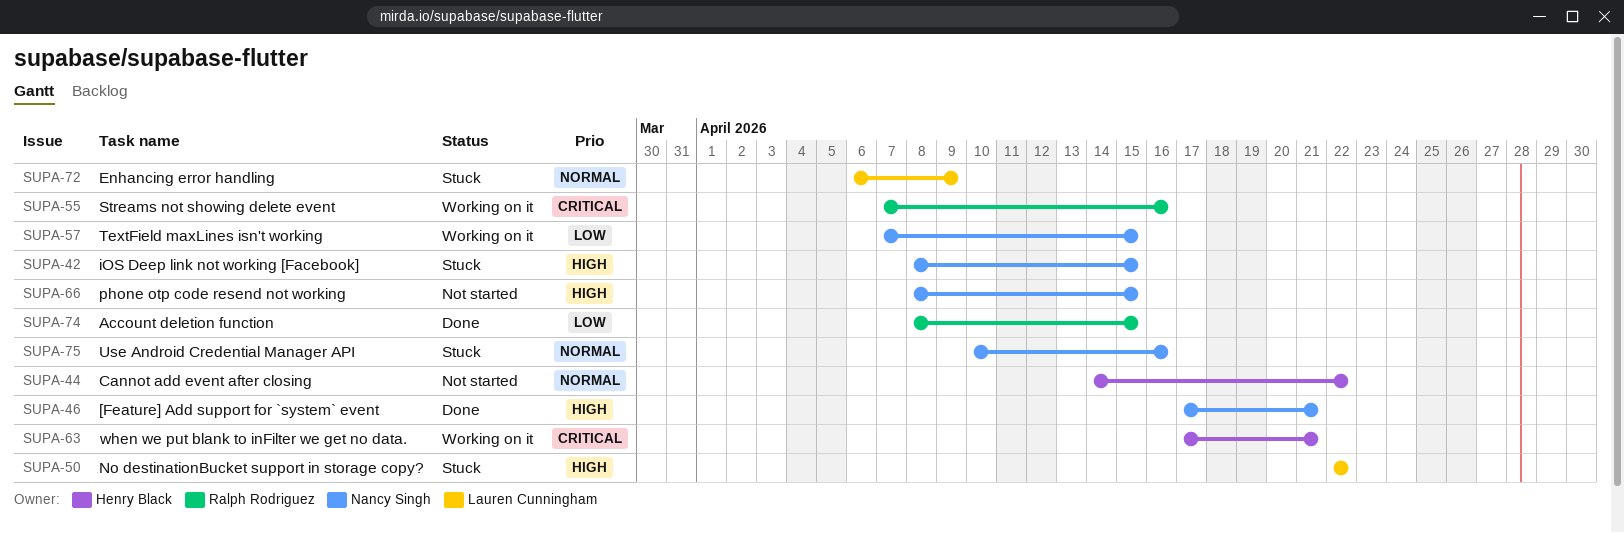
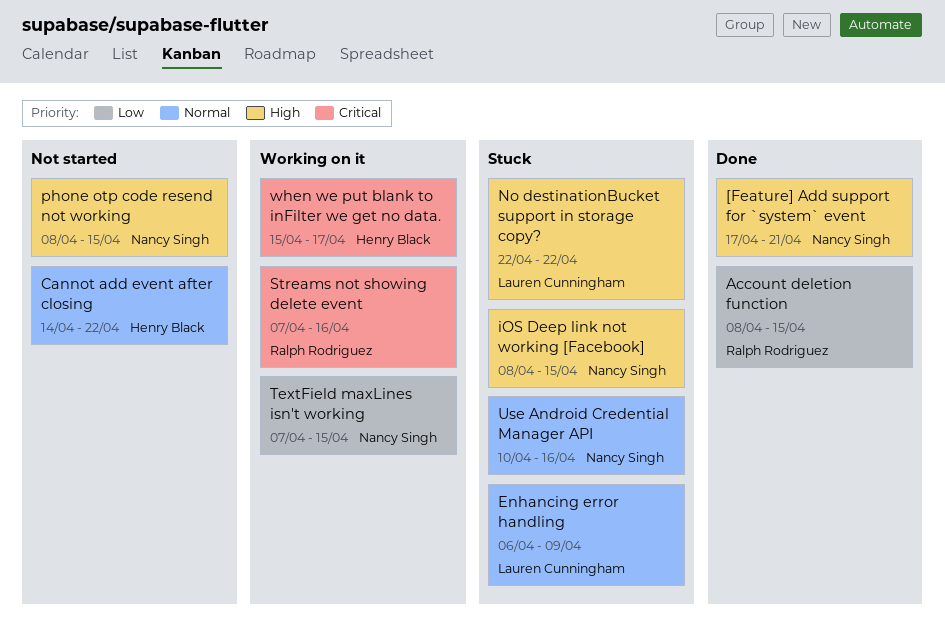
when we put blank to inFilter we get no data., start: Apr 17 -> Apr 15
when we put blank to inFilter we get no data., due: Apr 21 -> Apr 17

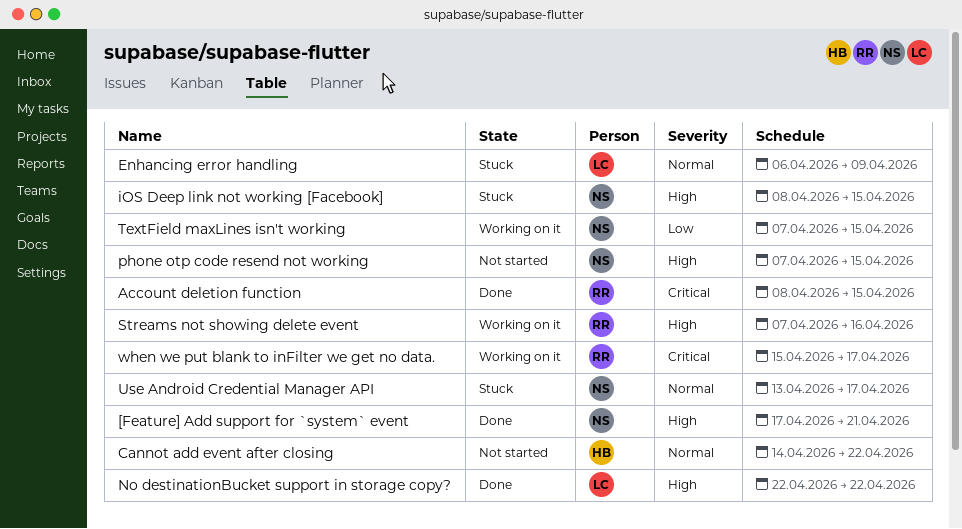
Account deletion function, priority: Low -> Critical
No destinationBucket support in storage copy?, status: Stuck -> Done
phone otp code resend not working, start: Apr 8 -> Apr 7
Streams not showing delete event, priority: Critical -> High
Use Android Credential Manager API, start: Apr 10 -> Apr 13
Use Android Credential Manager API, due: Apr 16 -> Apr 17
when we put blank to inFilter we get no data., owner: Henry Black -> Ralph Rodriguez

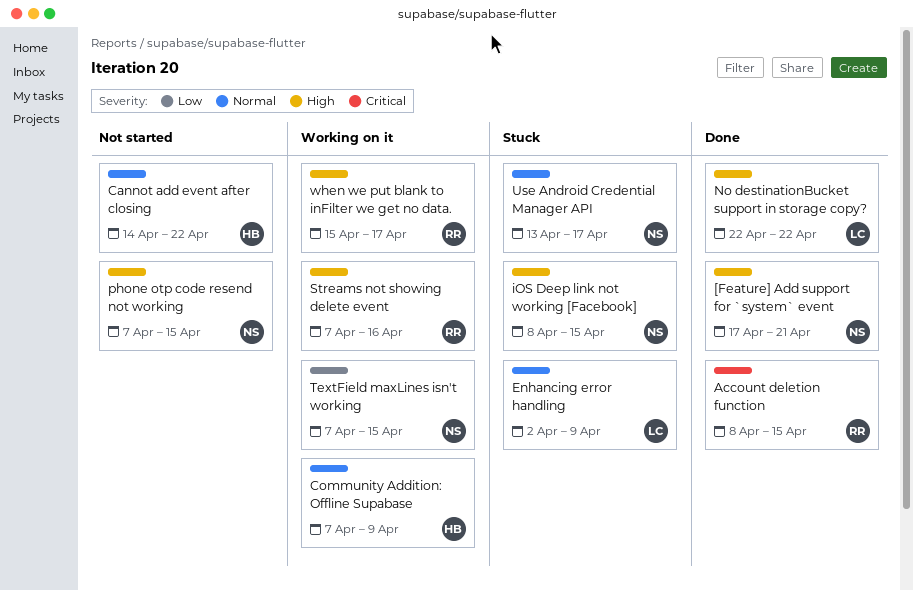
Community Addition: Offline Supabase: none -> present
Enhancing error handling, start: Apr 6 -> Apr 2
when we put blank to inFilter we get no data., priority: Critical -> High

